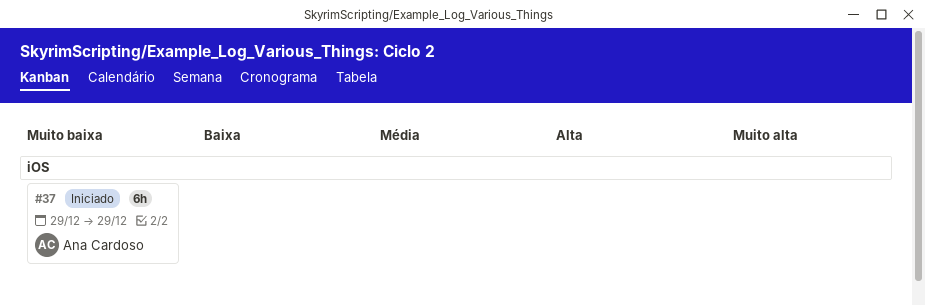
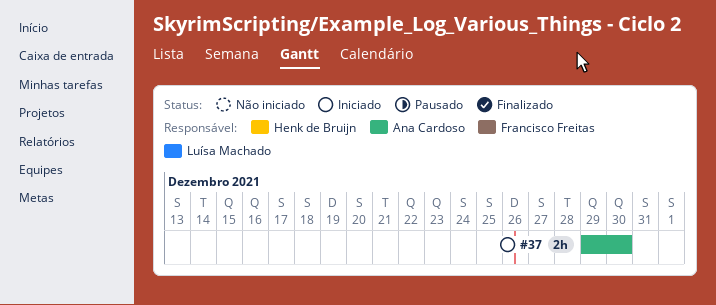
#37, estimate: 6h -> 2h
#37, due: Dec 29 -> Dec 30

